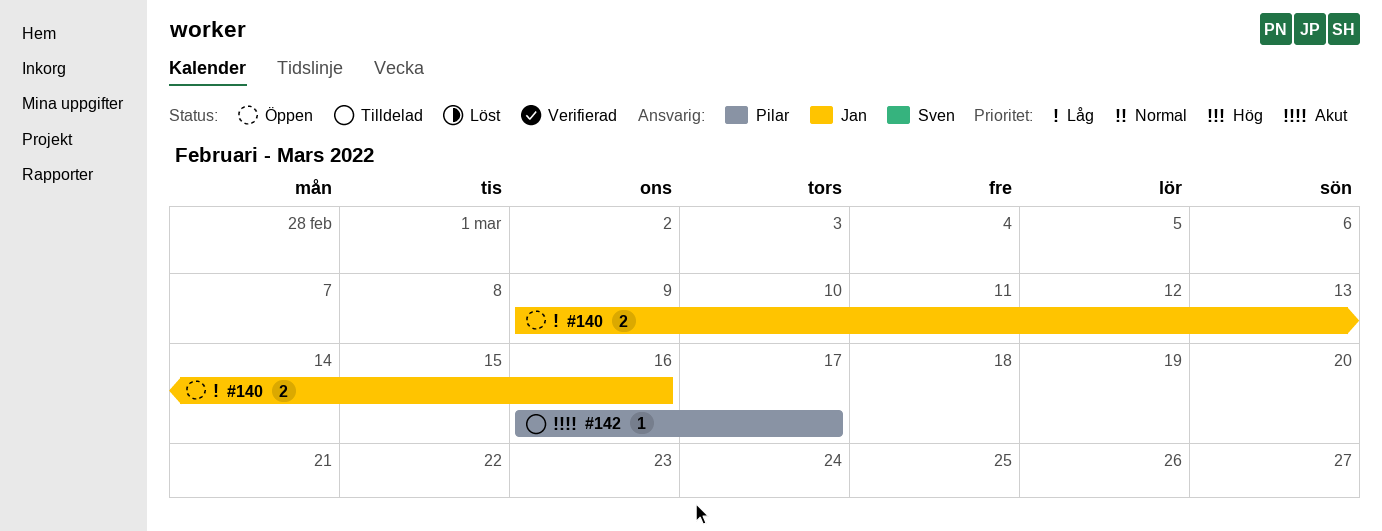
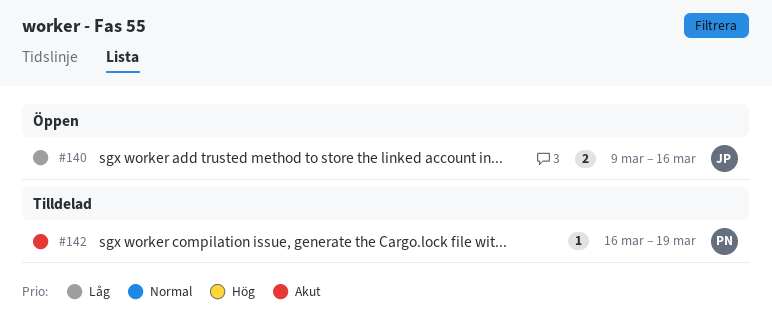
#142, due: Mar 17 -> Mar 19

